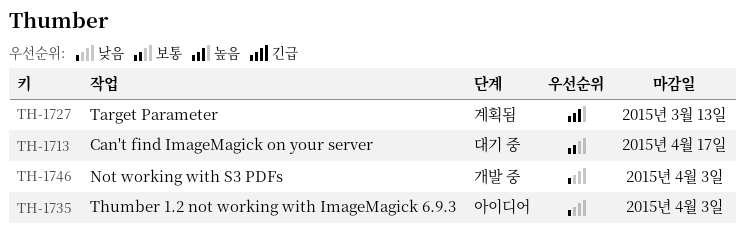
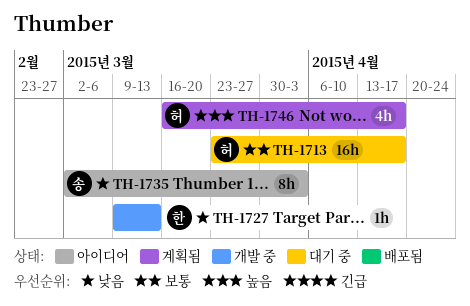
TH-1727, status: 계획됨 -> 개발 중
TH-1727, priority: 높음 -> 낮음
TH-1746, status: 개발 중 -> 계획됨
TH-1746, priority: 낮음 -> 높음
TH-1746, due: Apr 3 -> Apr 17

